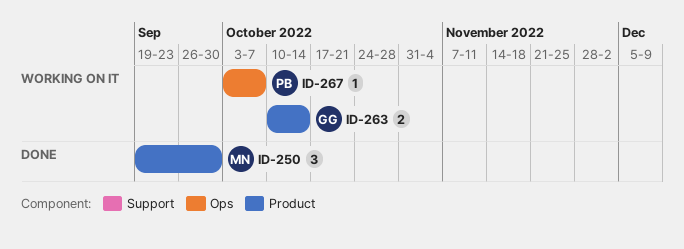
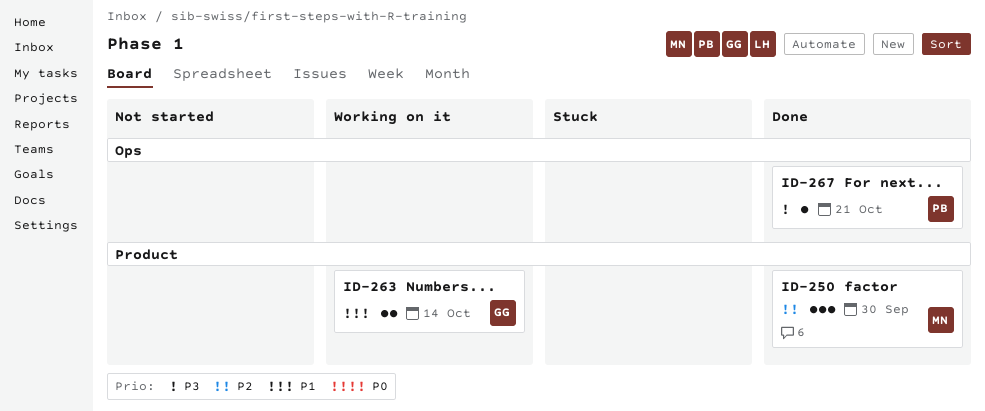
ID-267, status: Working on it -> Done
ID-267, due: Oct 7 -> Oct 21

